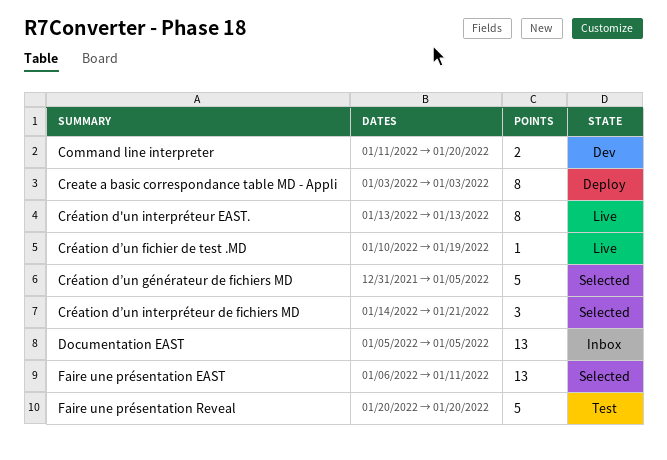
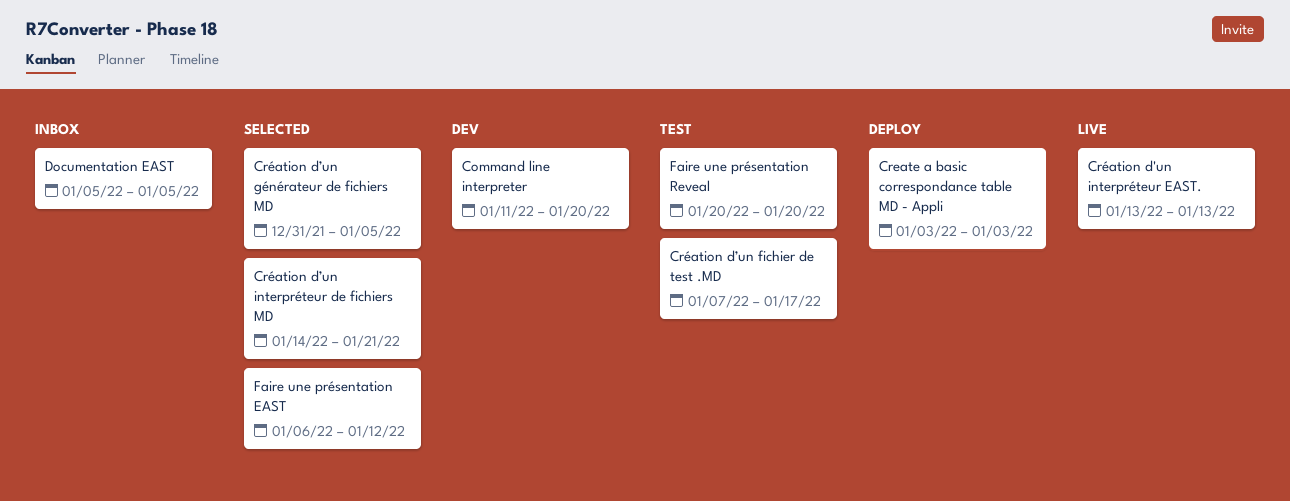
Création d’un fichier de test .MD, status: Live -> Test
Création d’un fichier de test .MD, start: Jan 10 -> Jan 7
Création d’un fichier de test .MD, due: Jan 19 -> Jan 17
Faire une présentation EAST, due: Jan 11 -> Jan 12

